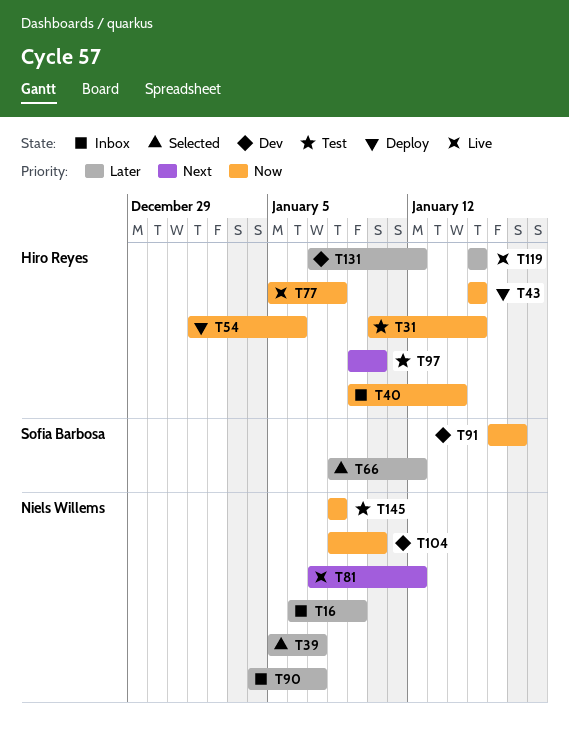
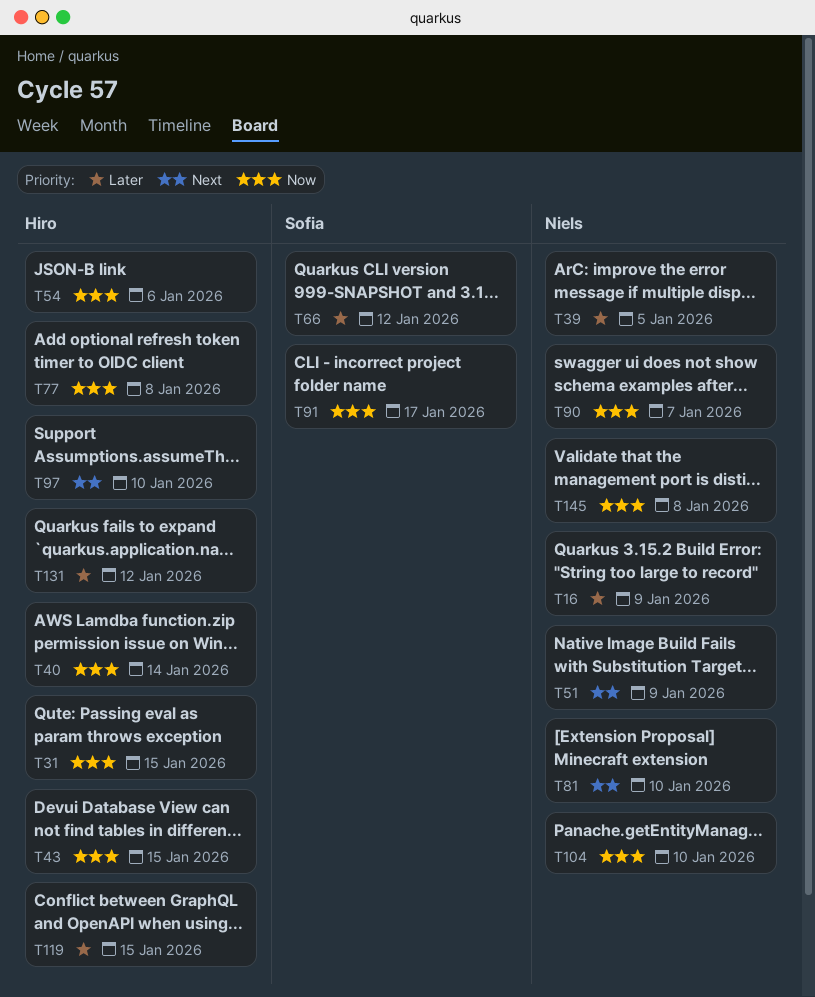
T39, due: Jan 7 -> Jan 5
T51: none -> present
T81, due: Jan 12 -> Jan 10
T90, priority: Later -> Now

